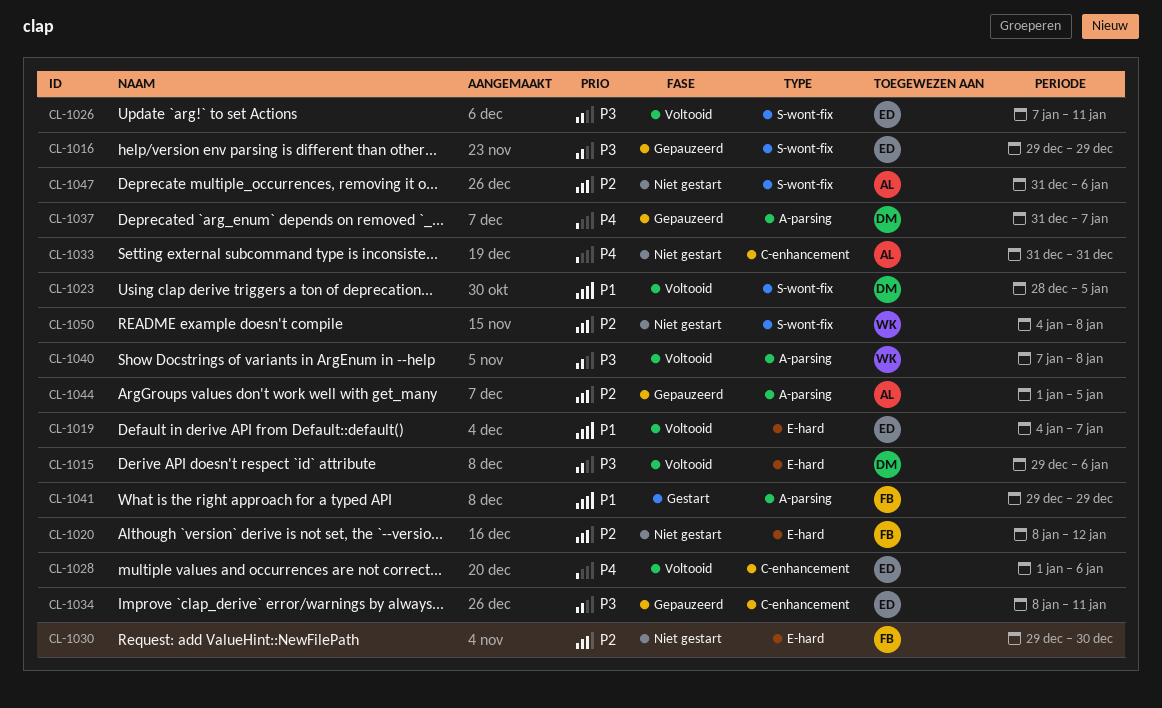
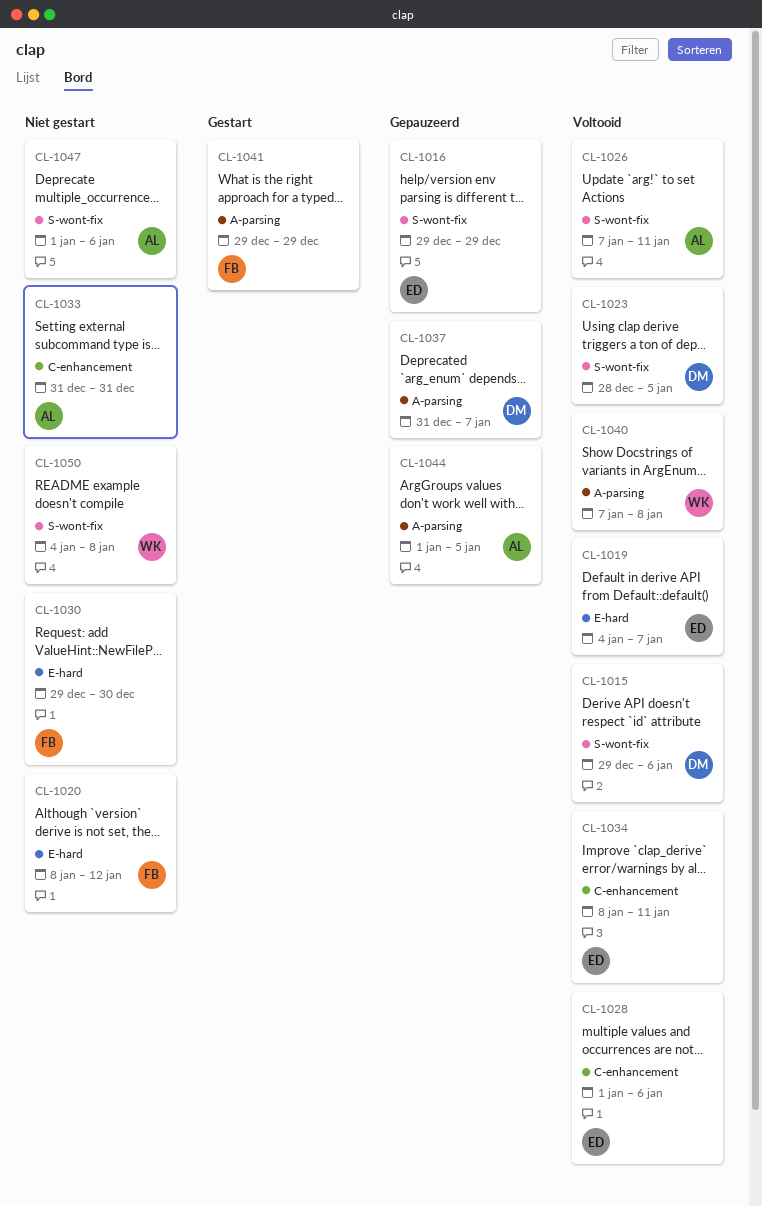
CL-1015, label: E-hard -> S-wont-fix
CL-1026, owner: ED -> AL
CL-1034, status: Gepauzeerd -> Voltooid
CL-1047, start: Dec 31 -> Jan 1

